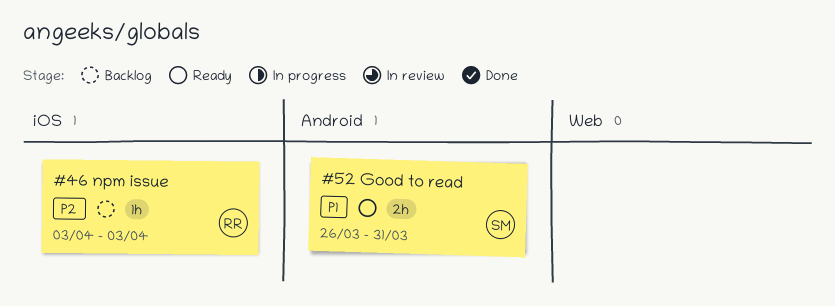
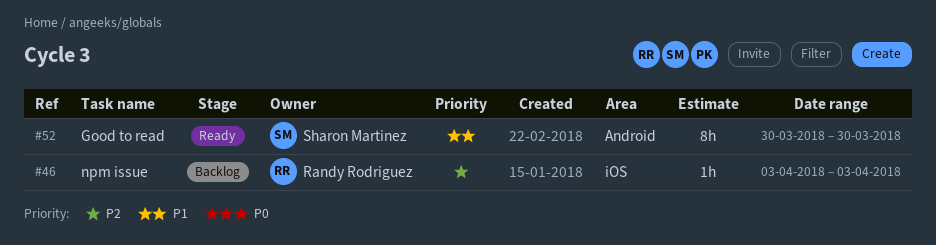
#52, estimate: 2h -> 8h
#52, start: Mar 26 -> Mar 30
#52, due: Mar 31 -> Mar 30

